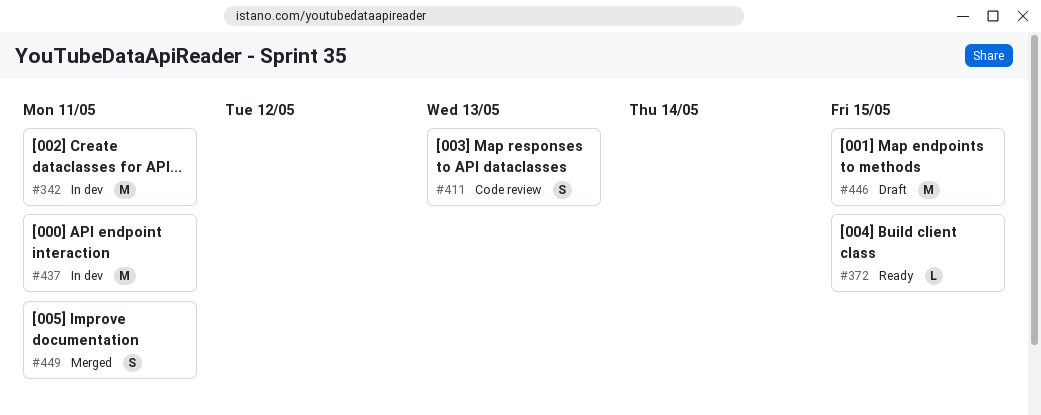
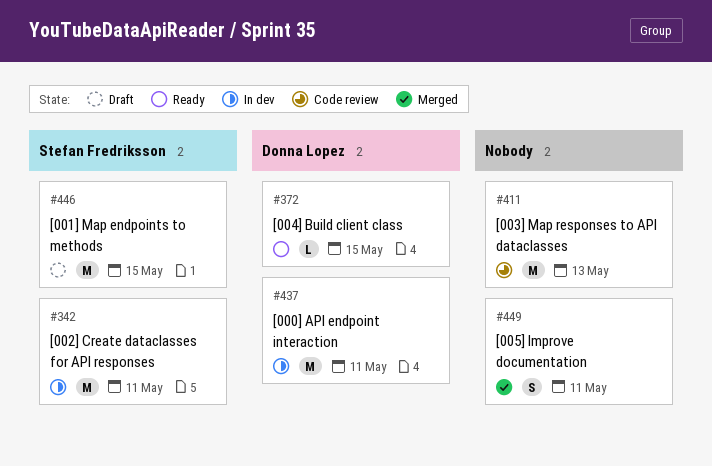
#411, estimate: S -> M

